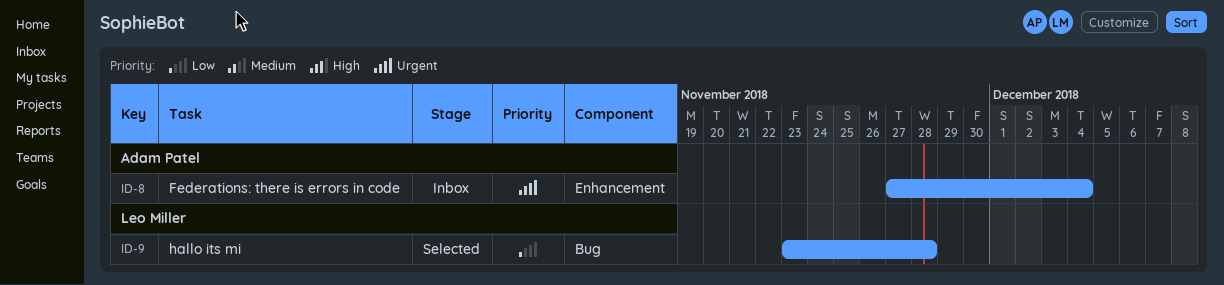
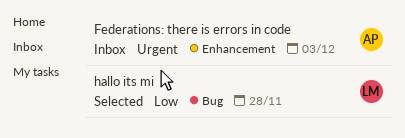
Federations: there is errors in code, due: Dec 4 -> Dec 3

